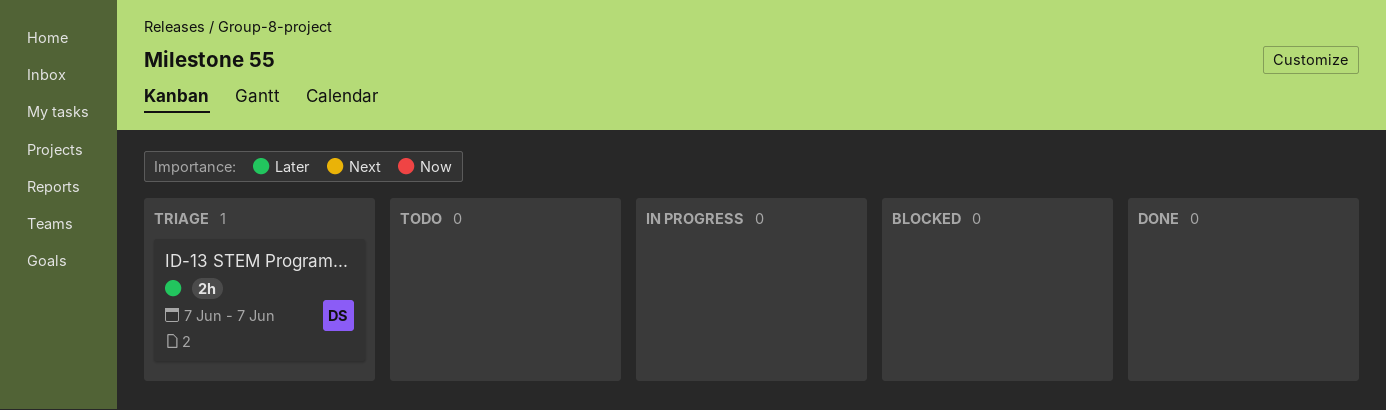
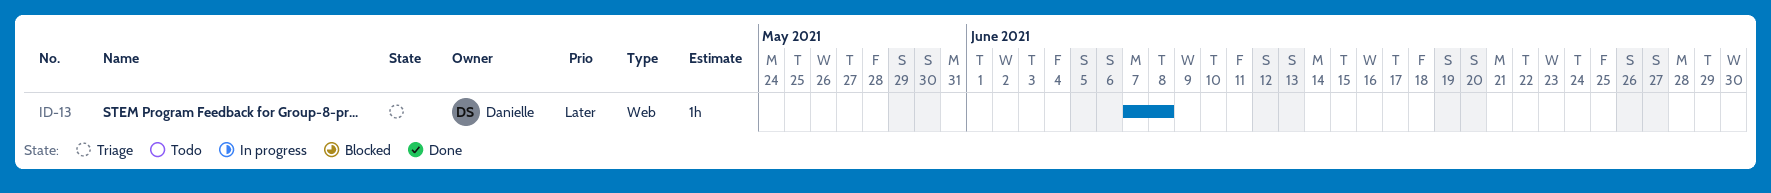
ID-13, estimate: 2h -> 1h
ID-13, due: Jun 7 -> Jun 8

